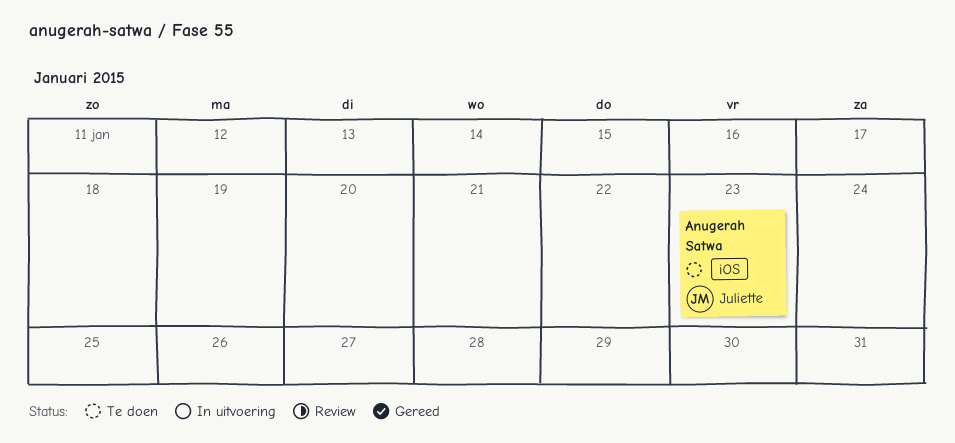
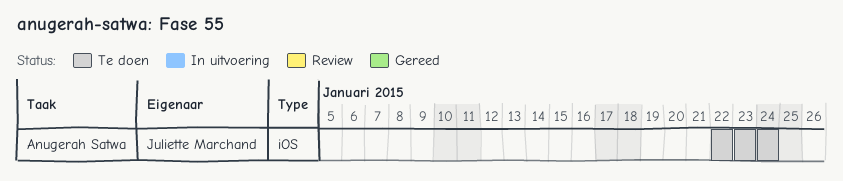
Anugerah Satwa, due: Jan 23 -> Jan 24

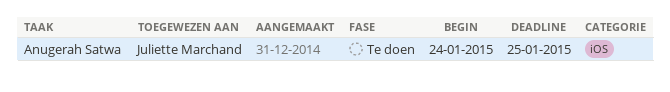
Anugerah Satwa, start: Jan 22 -> Jan 24
Anugerah Satwa, due: Jan 24 -> Jan 25

